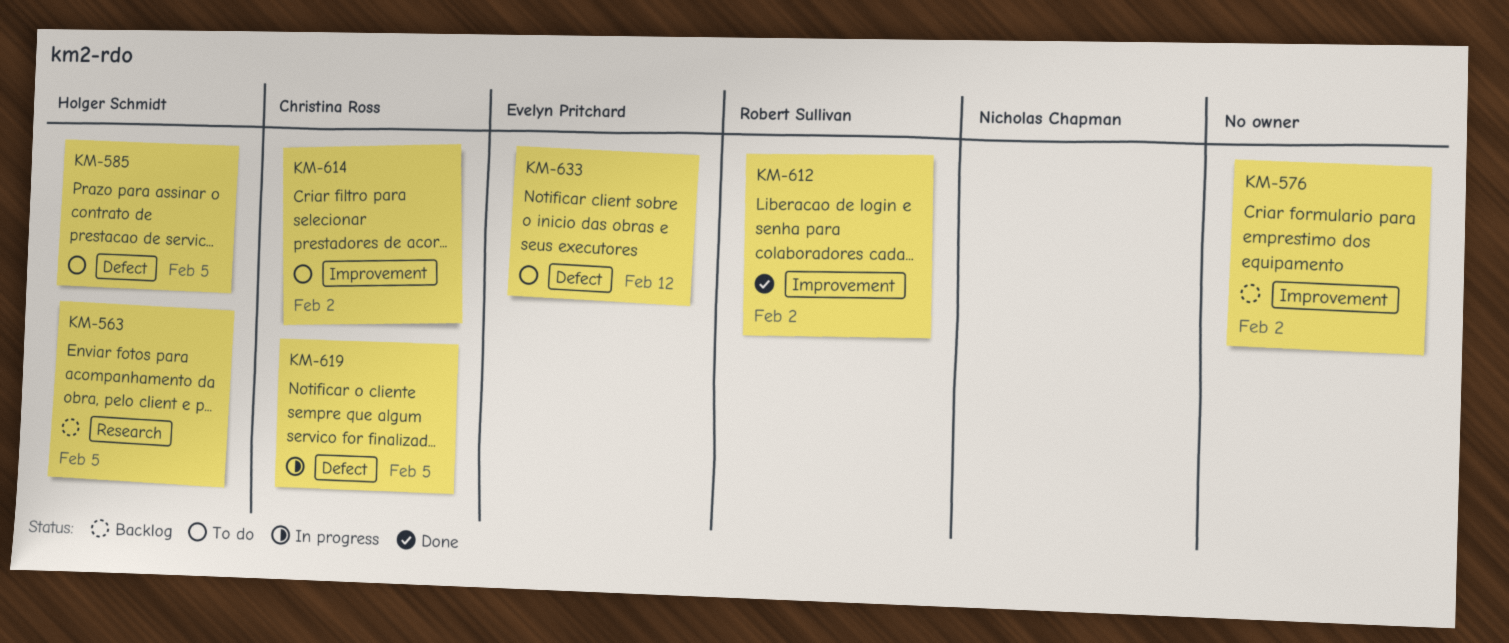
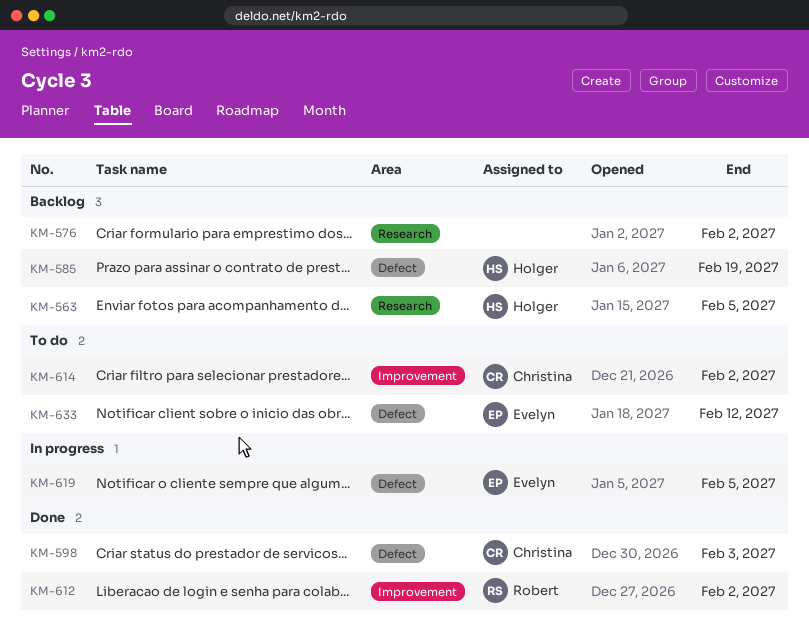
KM-576, label: Improvement -> Research
KM-585, status: To do -> Backlog
KM-585, due: Feb 5 -> Feb 19
KM-598: none -> present
KM-619, owner: Christina Ross -> Evelyn Pritchard

